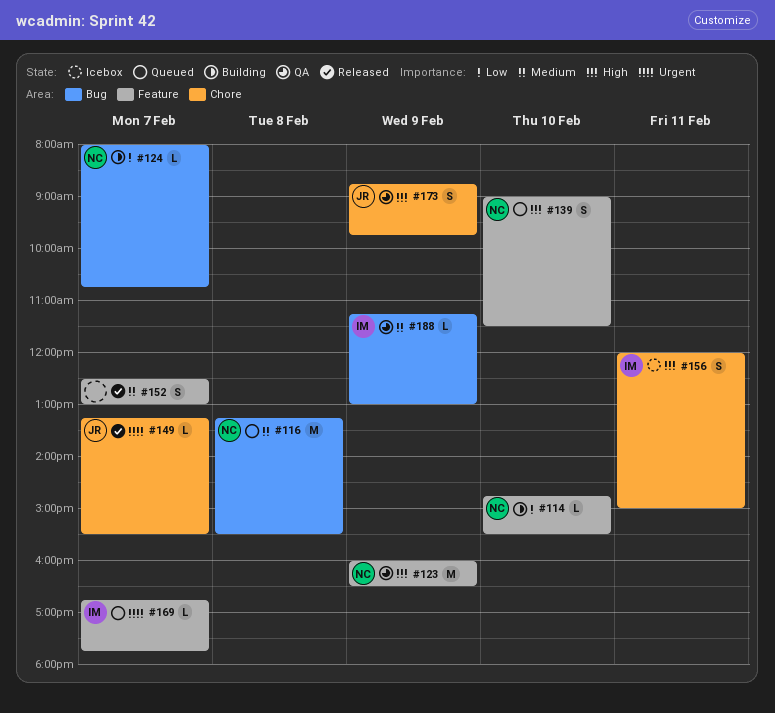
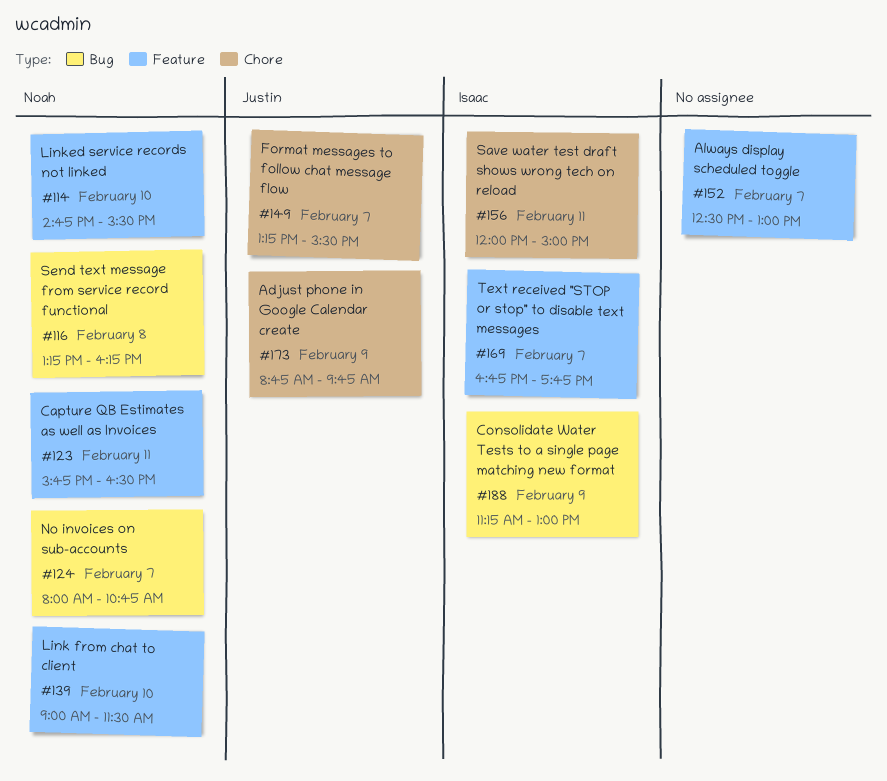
#116, ends: 15:30 -> 16:15
#123, day: Feb 9 -> Feb 11
#123, begins: 16:00 -> 15:45

